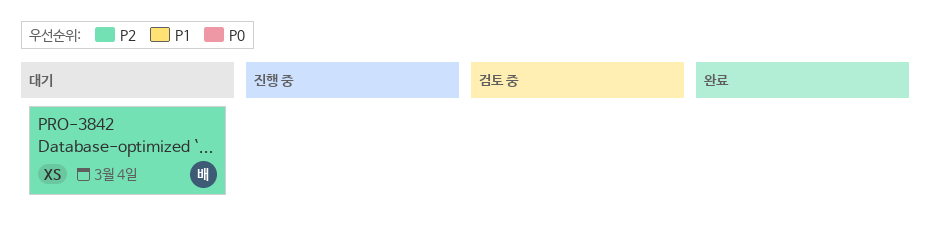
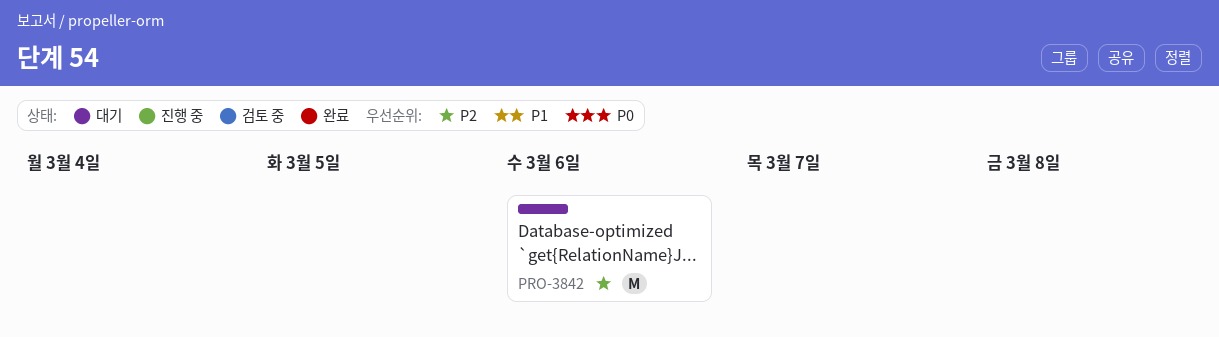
PRO-3842, estimate: XS -> M
PRO-3842, due: Mar 4 -> Mar 6

